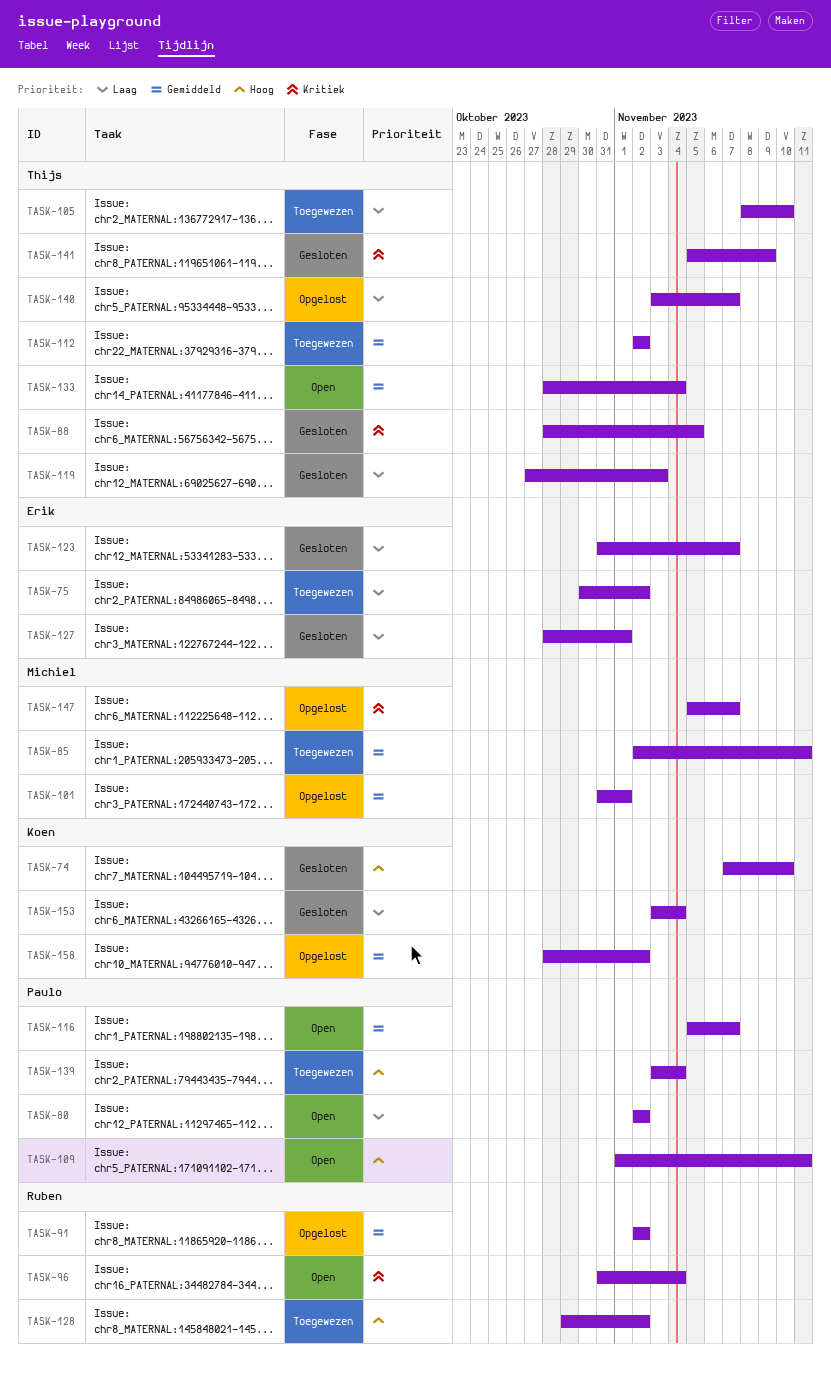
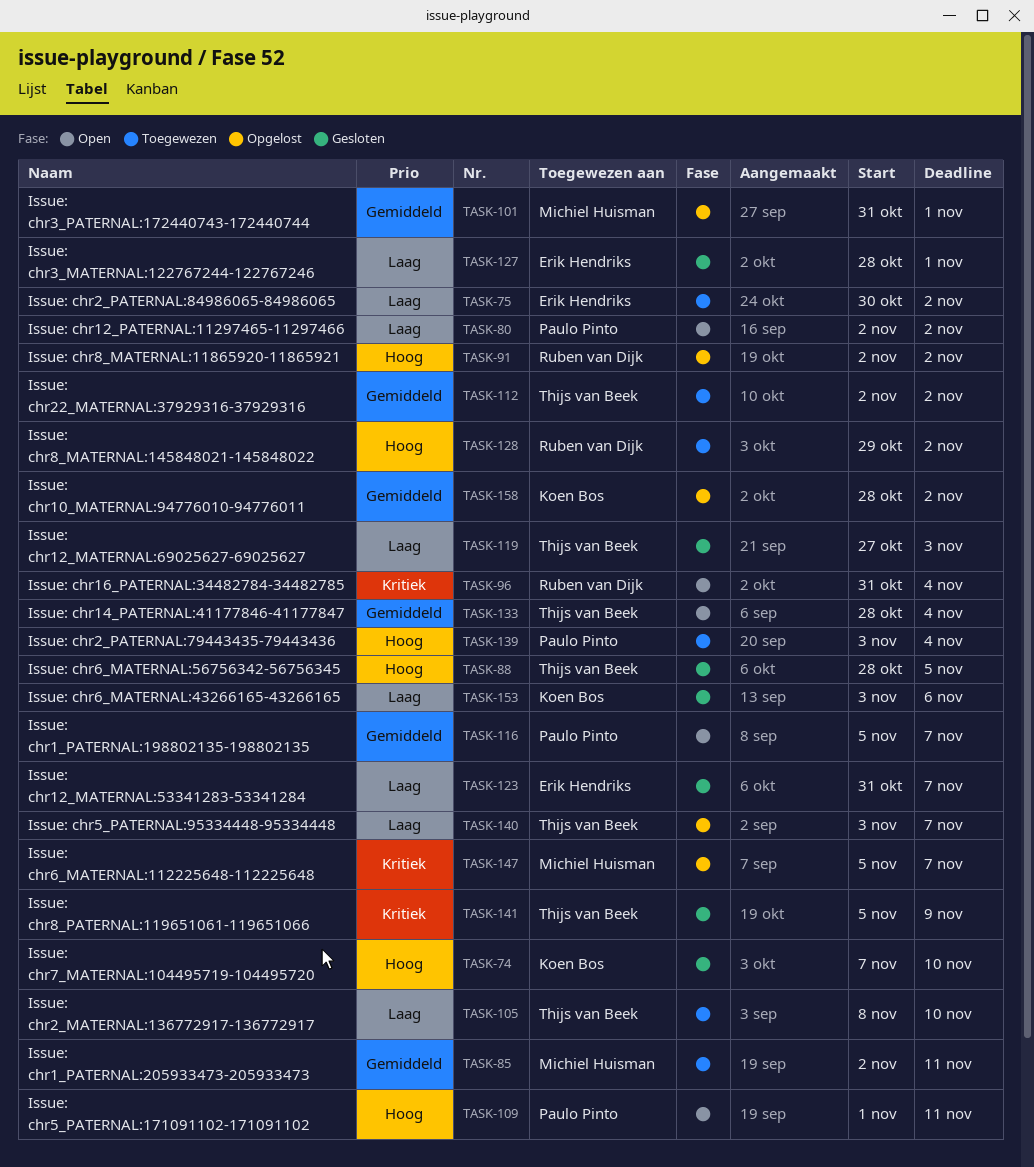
TASK-88, priority: Kritiek -> Hoog
TASK-91, priority: Gemiddeld -> Hoog
TASK-153, due: Nov 4 -> Nov 6

